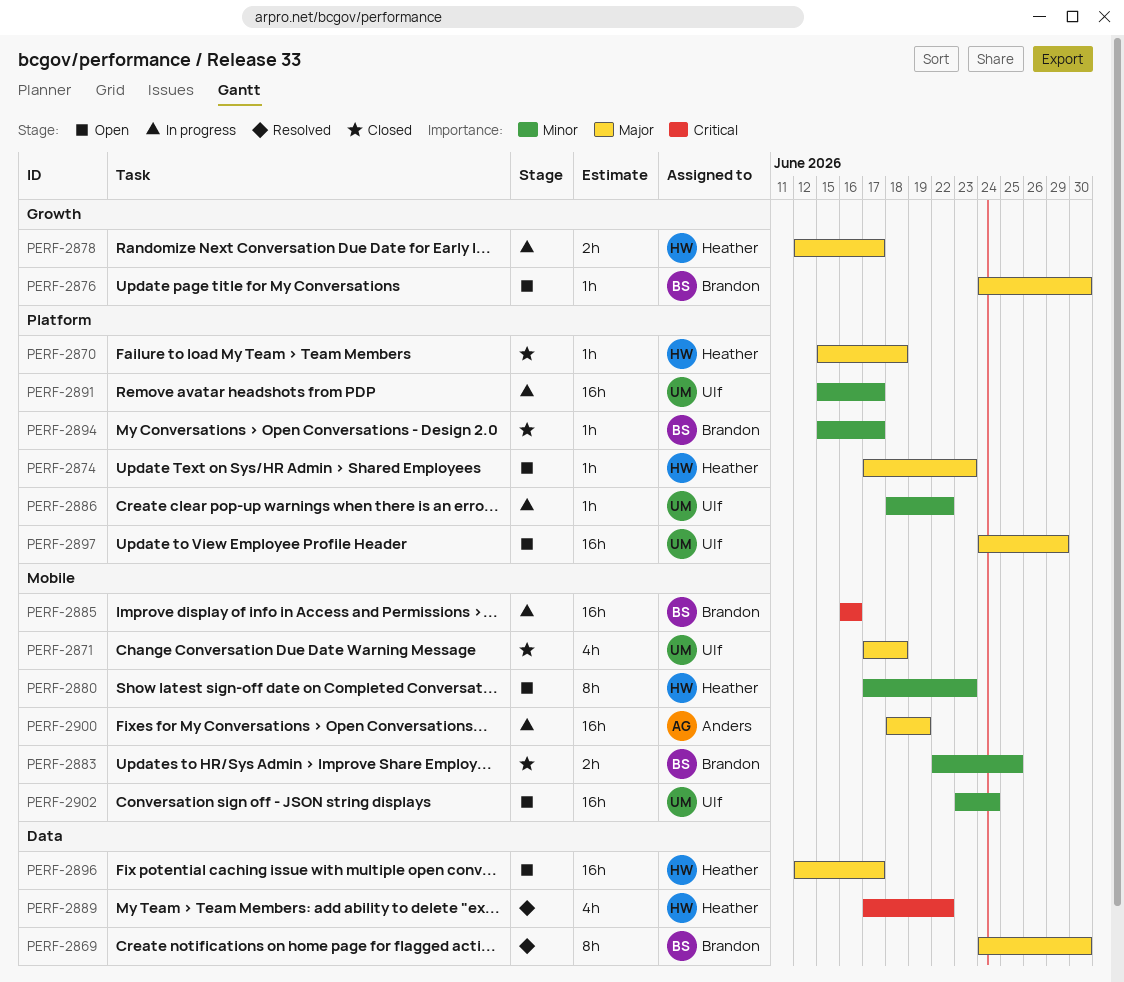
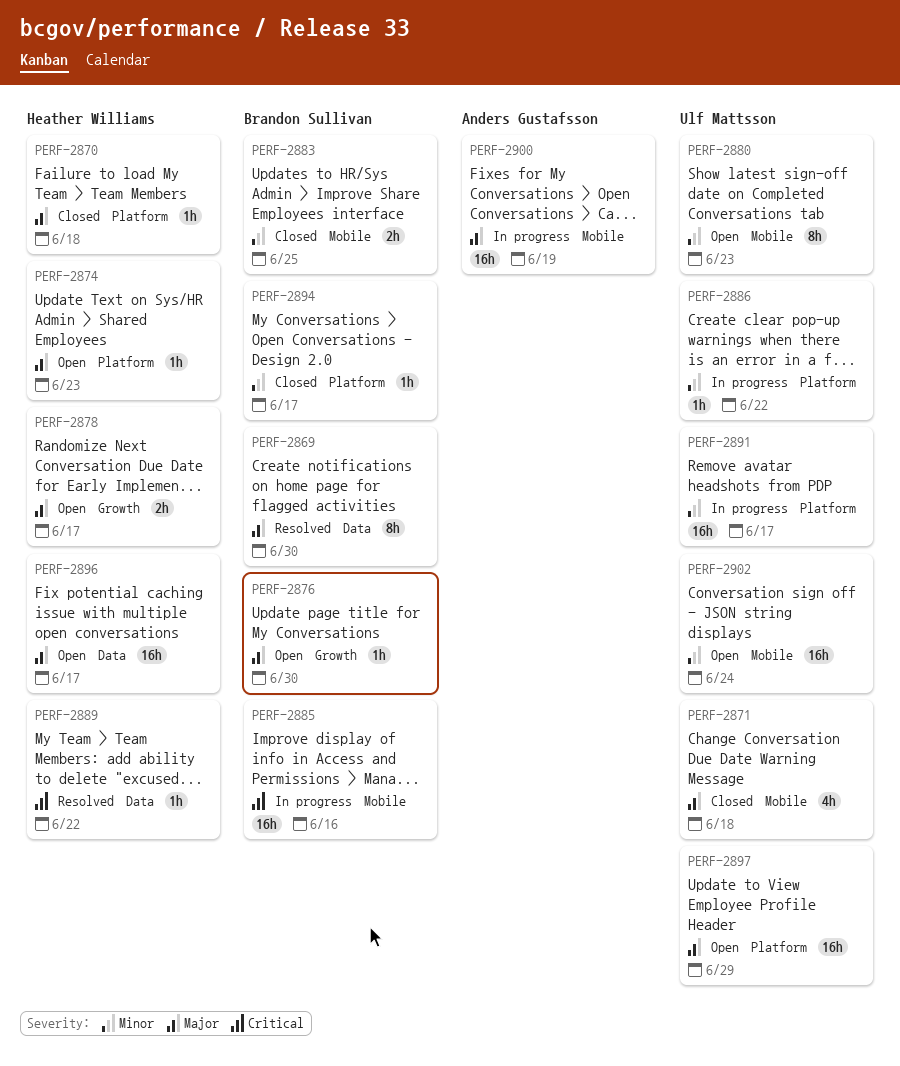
PERF-2878, status: In progress -> Open
PERF-2880, owner: Heather Williams -> Ulf Mattsson
PERF-2889, estimate: 4h -> 1h

